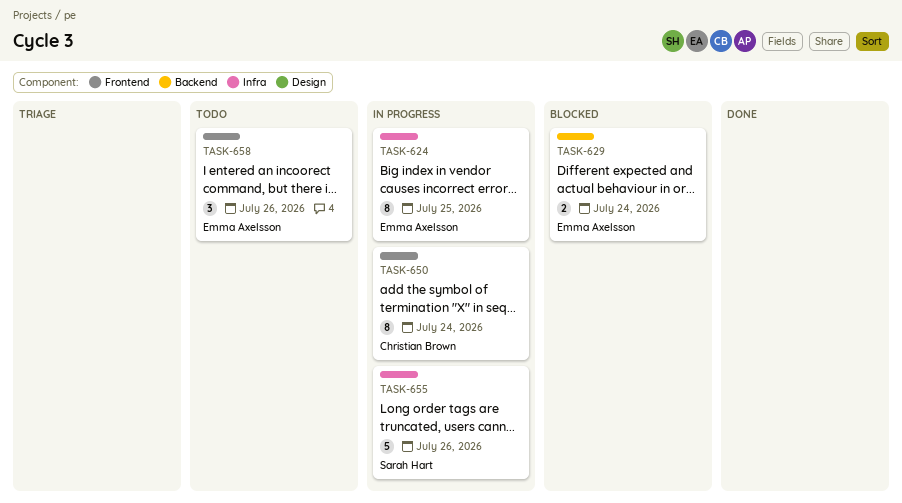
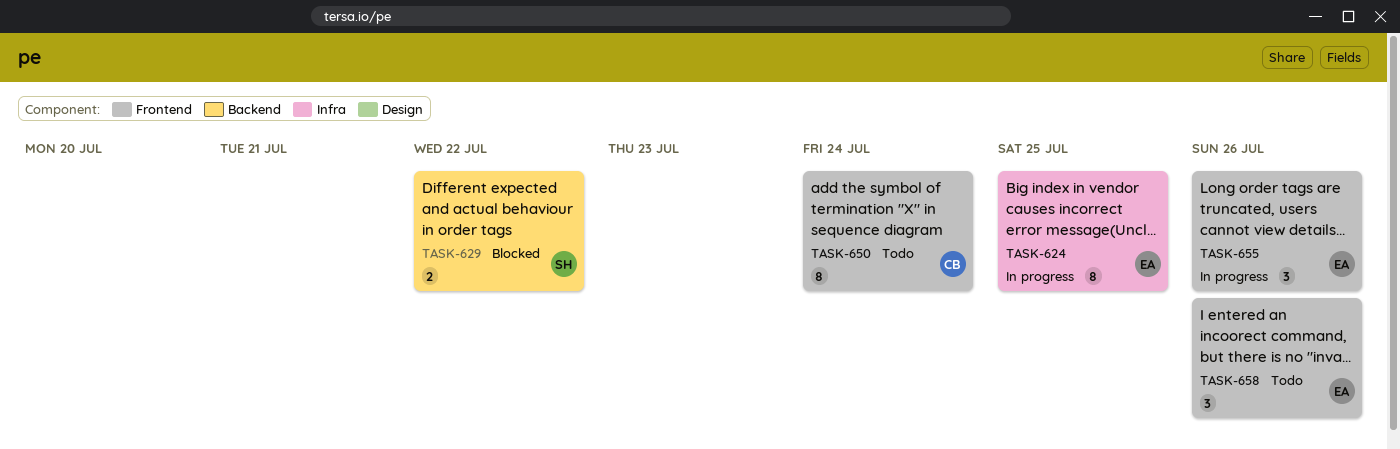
TASK-629, owner: Emma Axelsson -> Sarah Hart
TASK-629, due: Jul 24 -> Jul 22
TASK-650, status: In progress -> Todo
TASK-655, owner: Sarah Hart -> Emma Axelsson
TASK-655, label: Infra -> Frontend
TASK-655, estimate: 5 -> 3

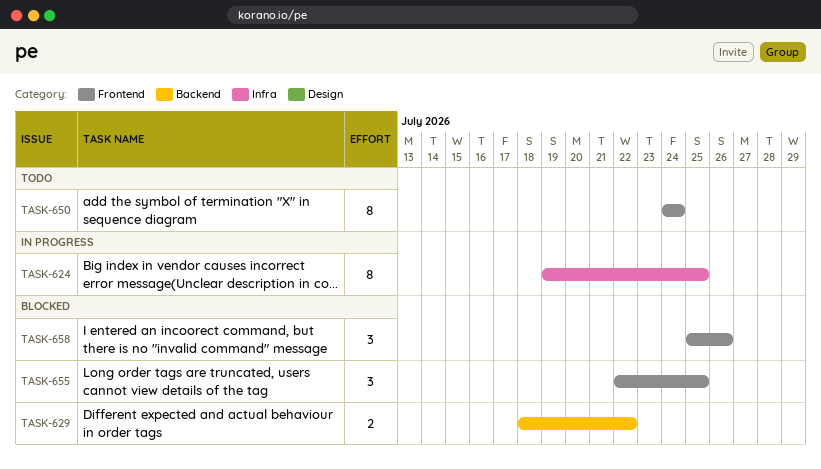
TASK-655, status: In progress -> Blocked
TASK-655, due: Jul 26 -> Jul 25
TASK-658, status: Todo -> Blocked

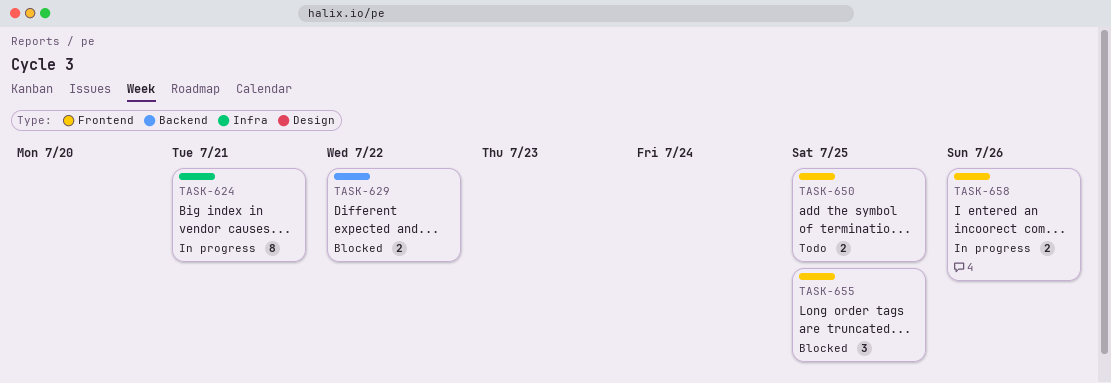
TASK-624, due: Jul 25 -> Jul 21
TASK-650, estimate: 8 -> 2
TASK-650, due: Jul 24 -> Jul 25
TASK-658, status: Blocked -> In progress
TASK-658, estimate: 3 -> 2

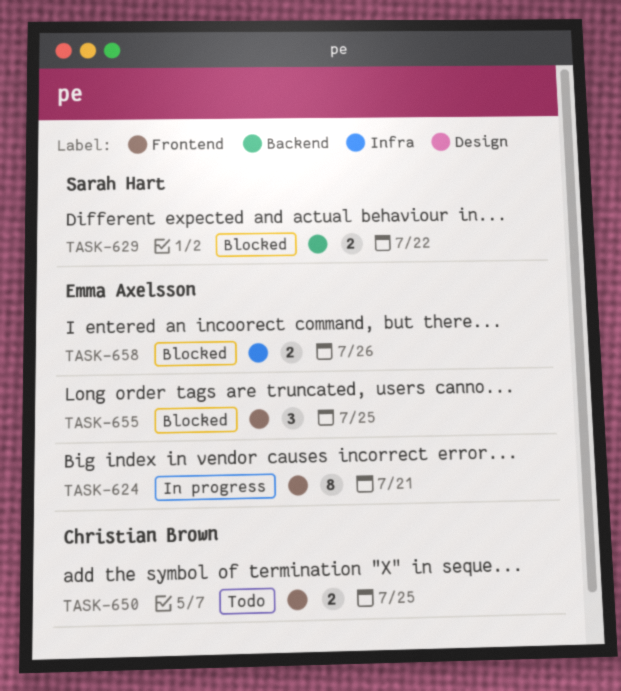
TASK-624, label: Infra -> Frontend
TASK-658, status: In progress -> Blocked
TASK-658, label: Frontend -> Infra

